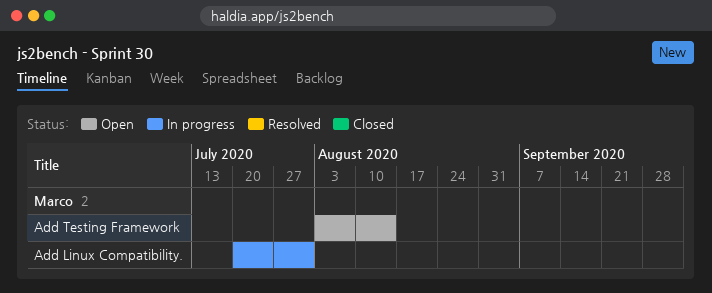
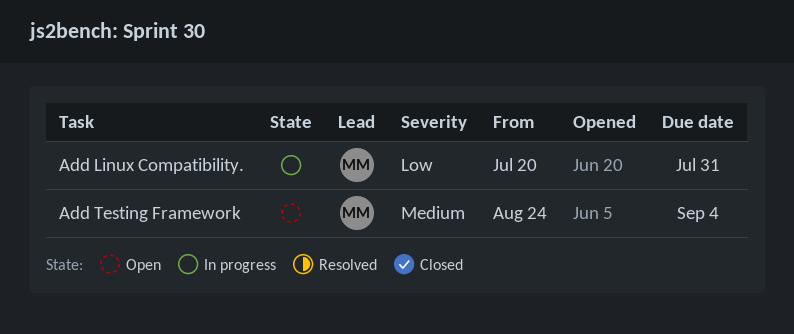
Add Testing Framework, start: Aug 3 -> Aug 24
Add Testing Framework, due: Aug 14 -> Sep 4

